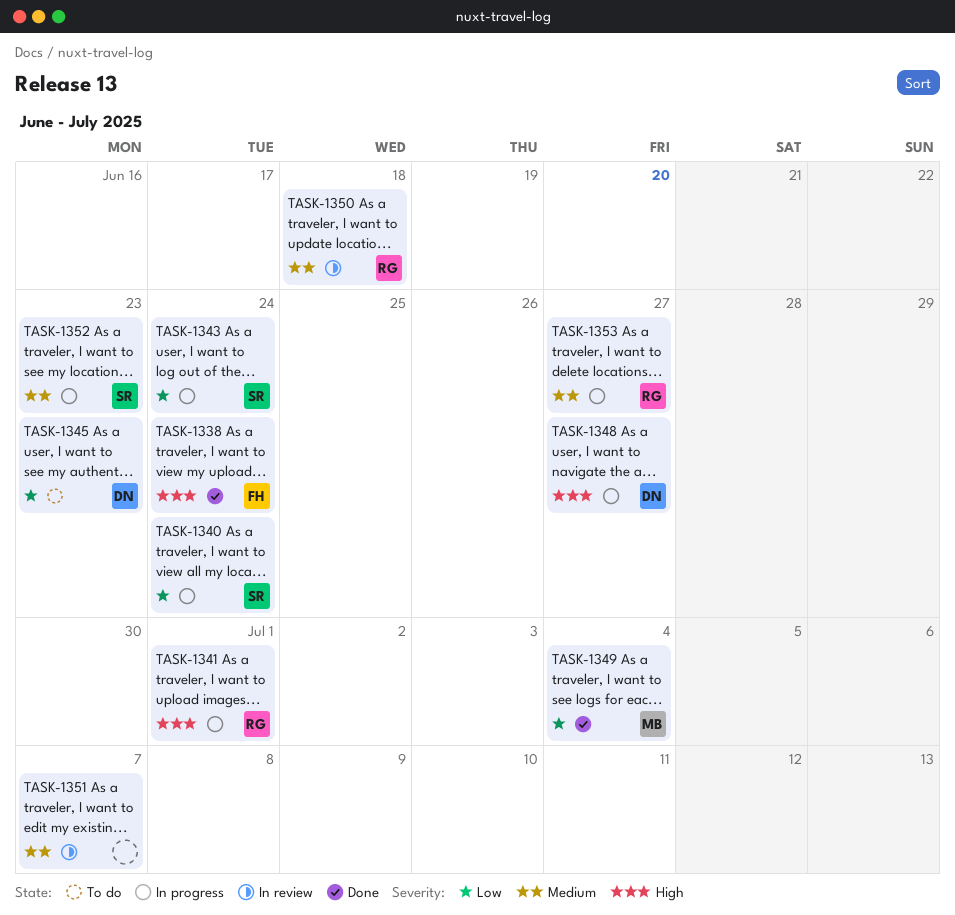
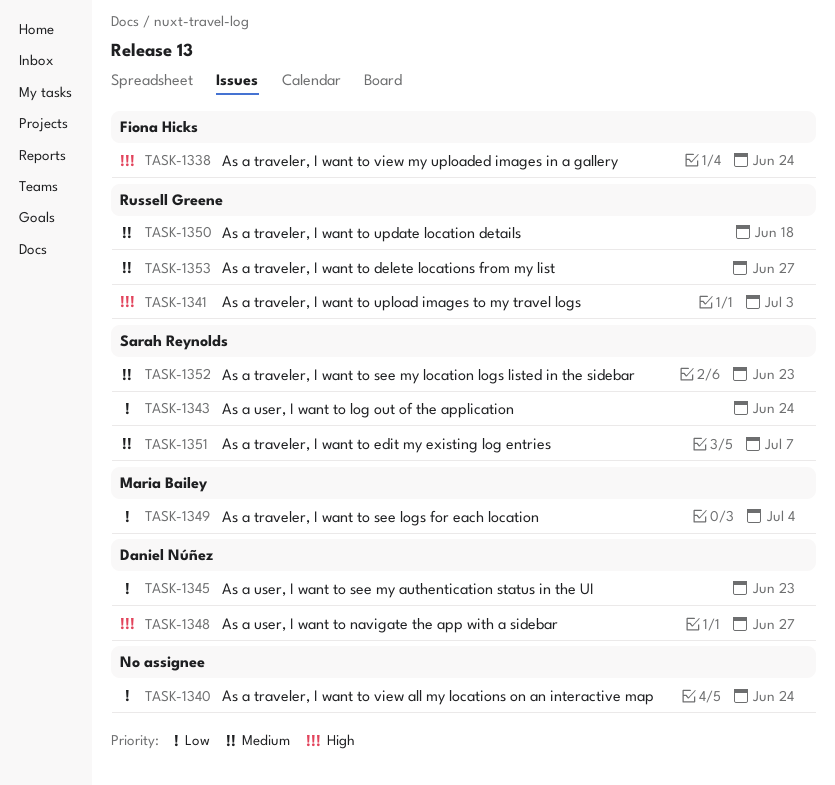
TASK-1340, owner: Sarah Reynolds -> none
TASK-1341, due: Jul 1 -> Jul 3
TASK-1351, owner: none -> Sarah Reynolds

